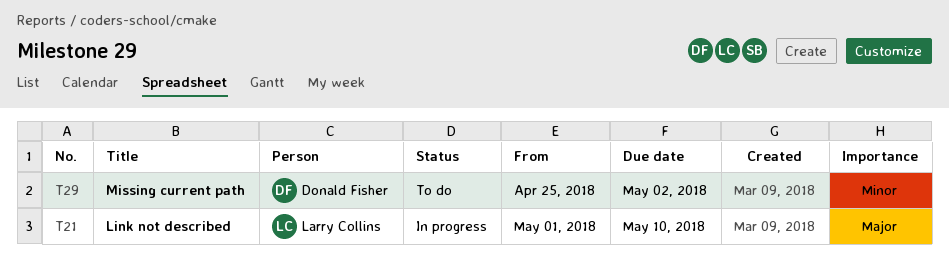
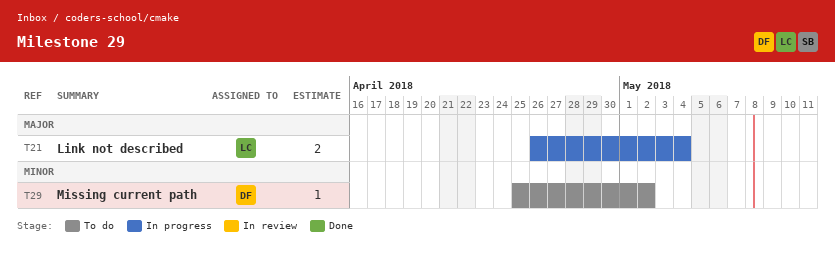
T21, start: May 1 -> Apr 26
T21, due: May 10 -> May 4

